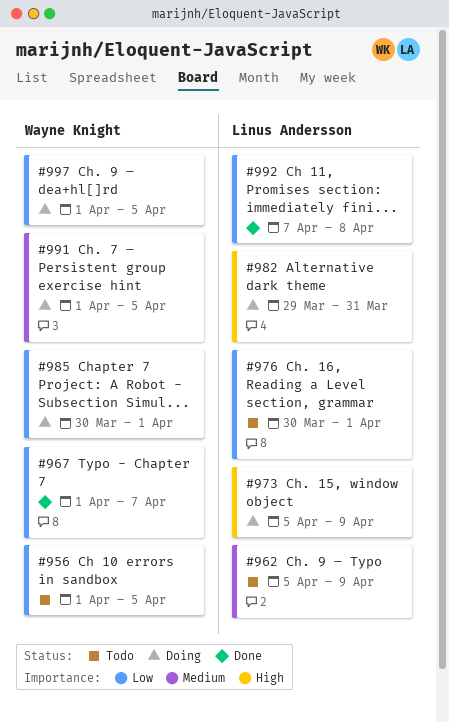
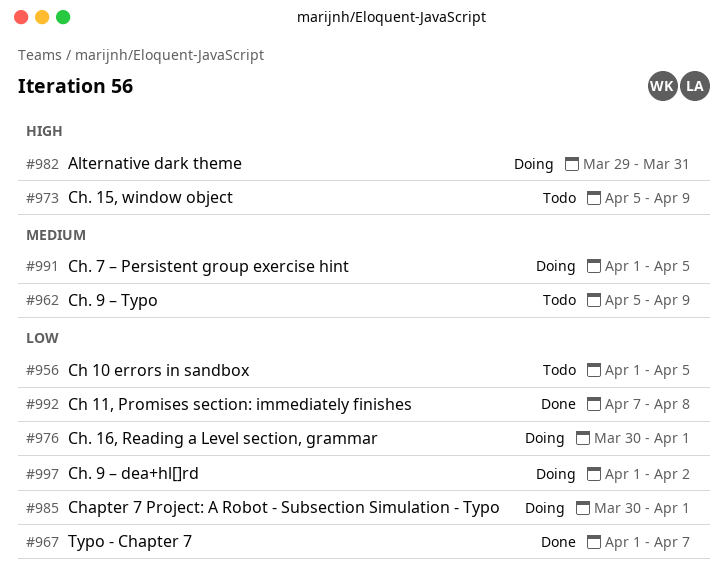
#973, status: Doing -> Todo
#976, status: Todo -> Doing
#997, due: Apr 5 -> Apr 2

